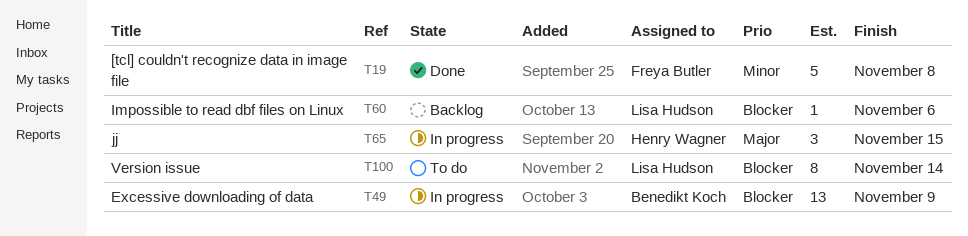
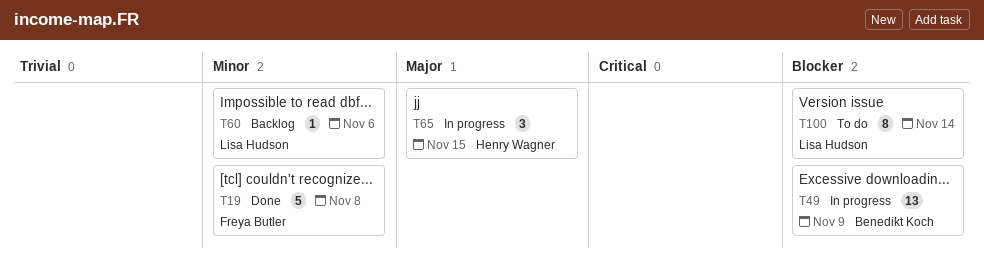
T60, priority: Blocker -> Minor

